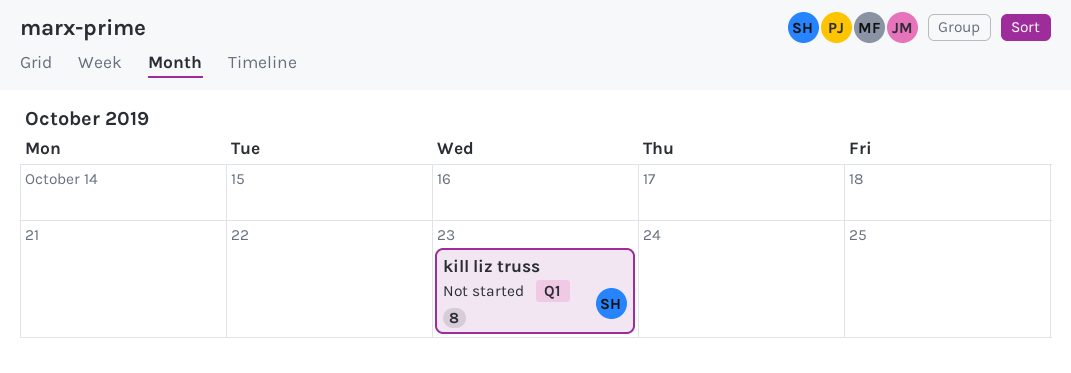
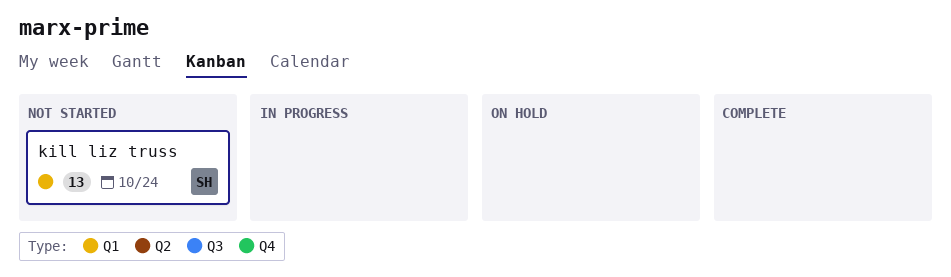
kill liz truss, estimate: 8 -> 13
kill liz truss, due: Oct 23 -> Oct 24

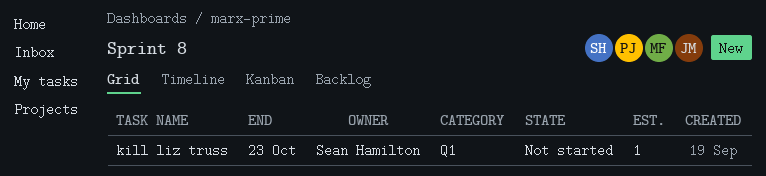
kill liz truss, estimate: 13 -> 1
kill liz truss, due: Oct 24 -> Oct 23

